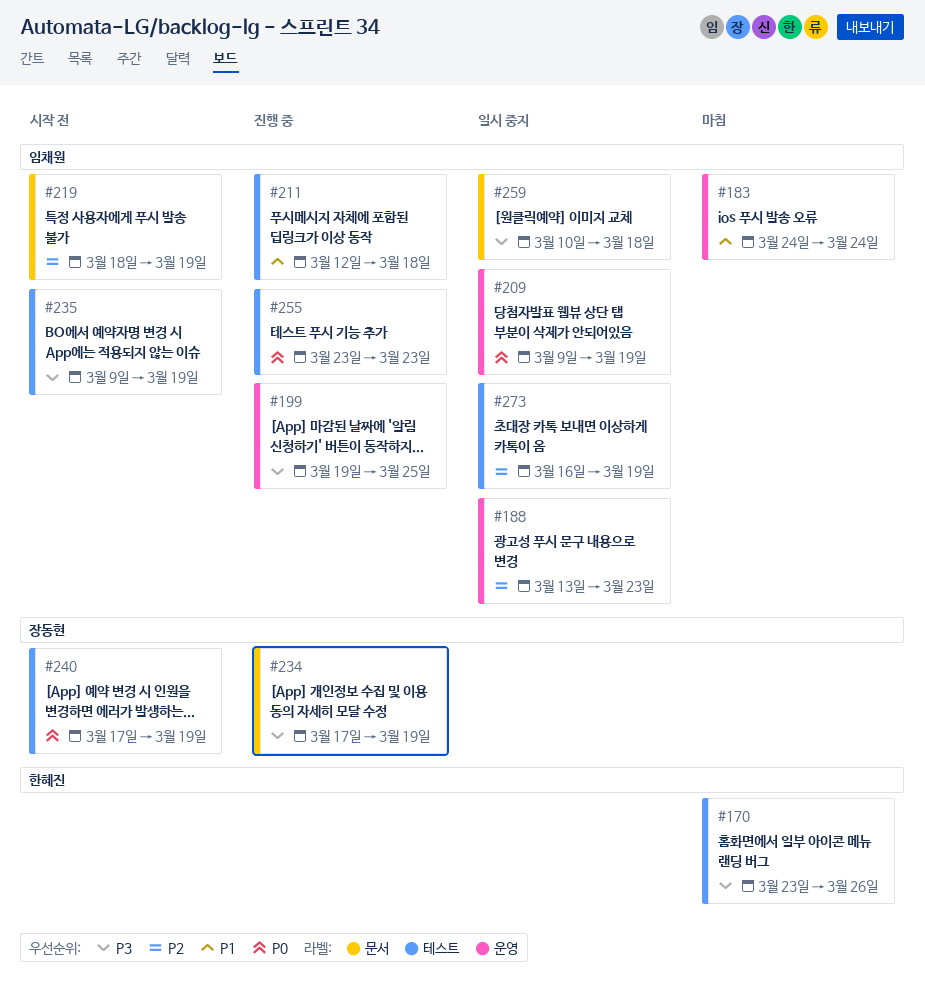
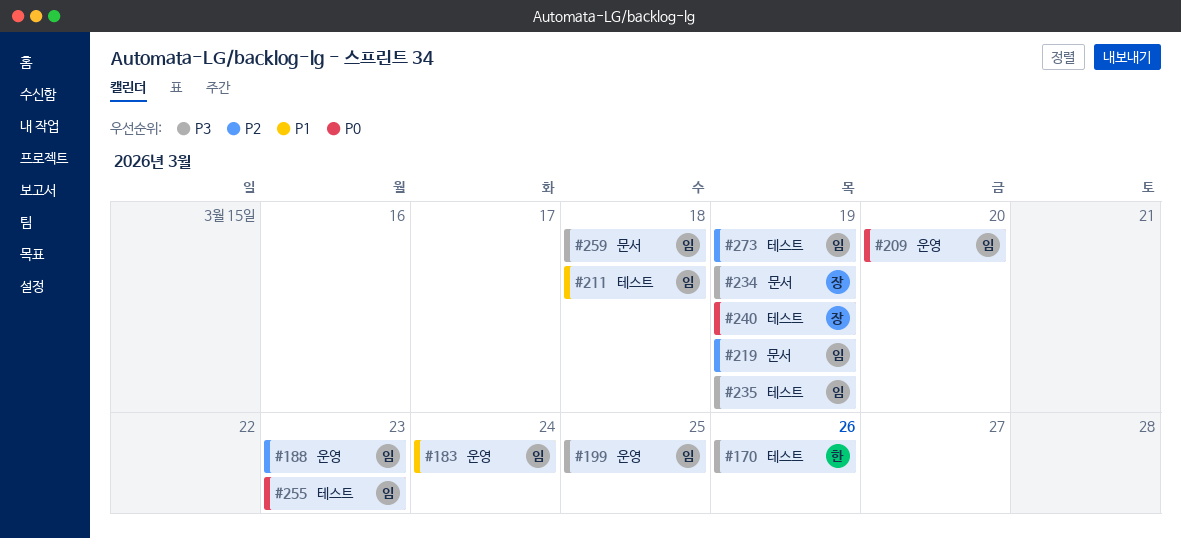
#209, due: Mar 19 -> Mar 20

